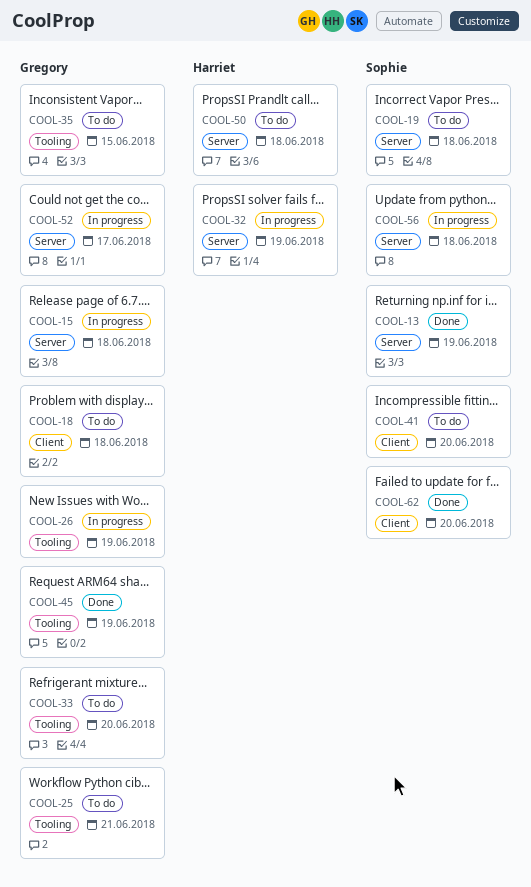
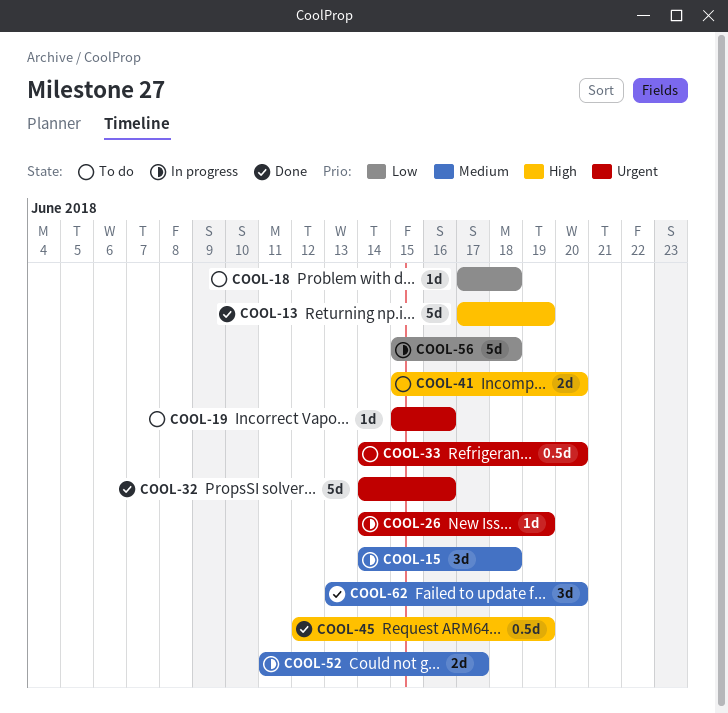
COOL-19, due: Jun 18 -> Jun 16
COOL-25: present -> none
COOL-32, status: In progress -> Done
COOL-32, due: Jun 19 -> Jun 16
COOL-35: present -> none
COOL-50: present -> none

